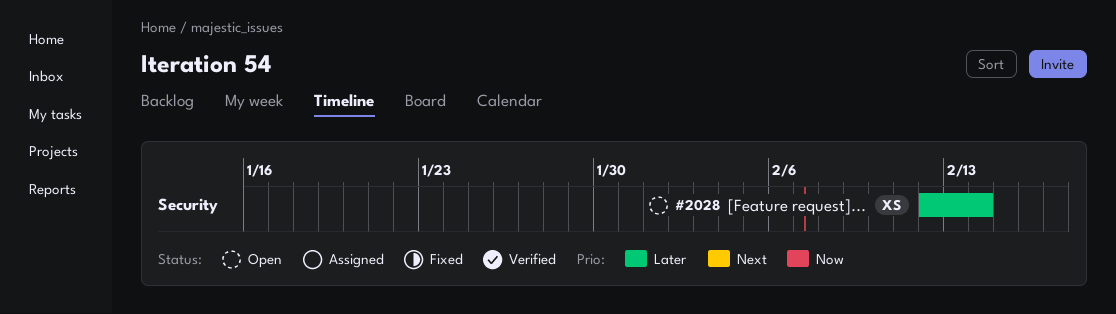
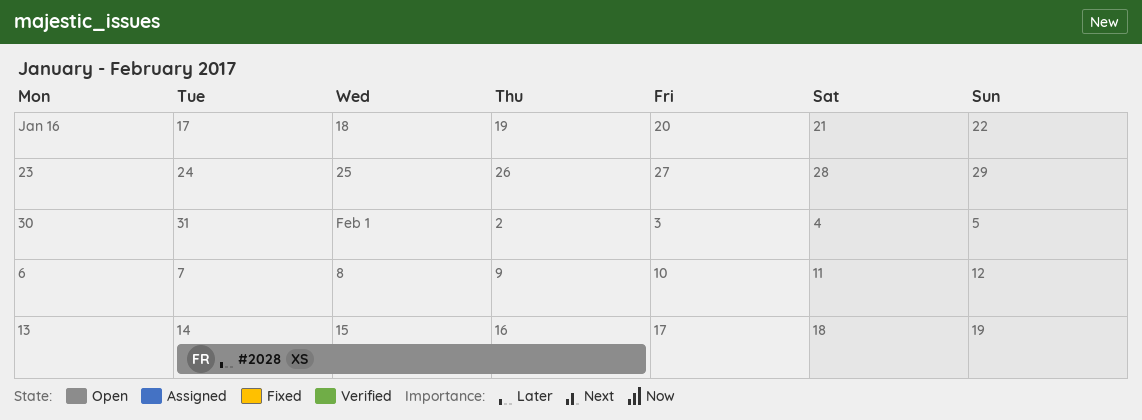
#2028, start: Feb 12 -> Feb 14
#2028, due: Feb 14 -> Feb 16

